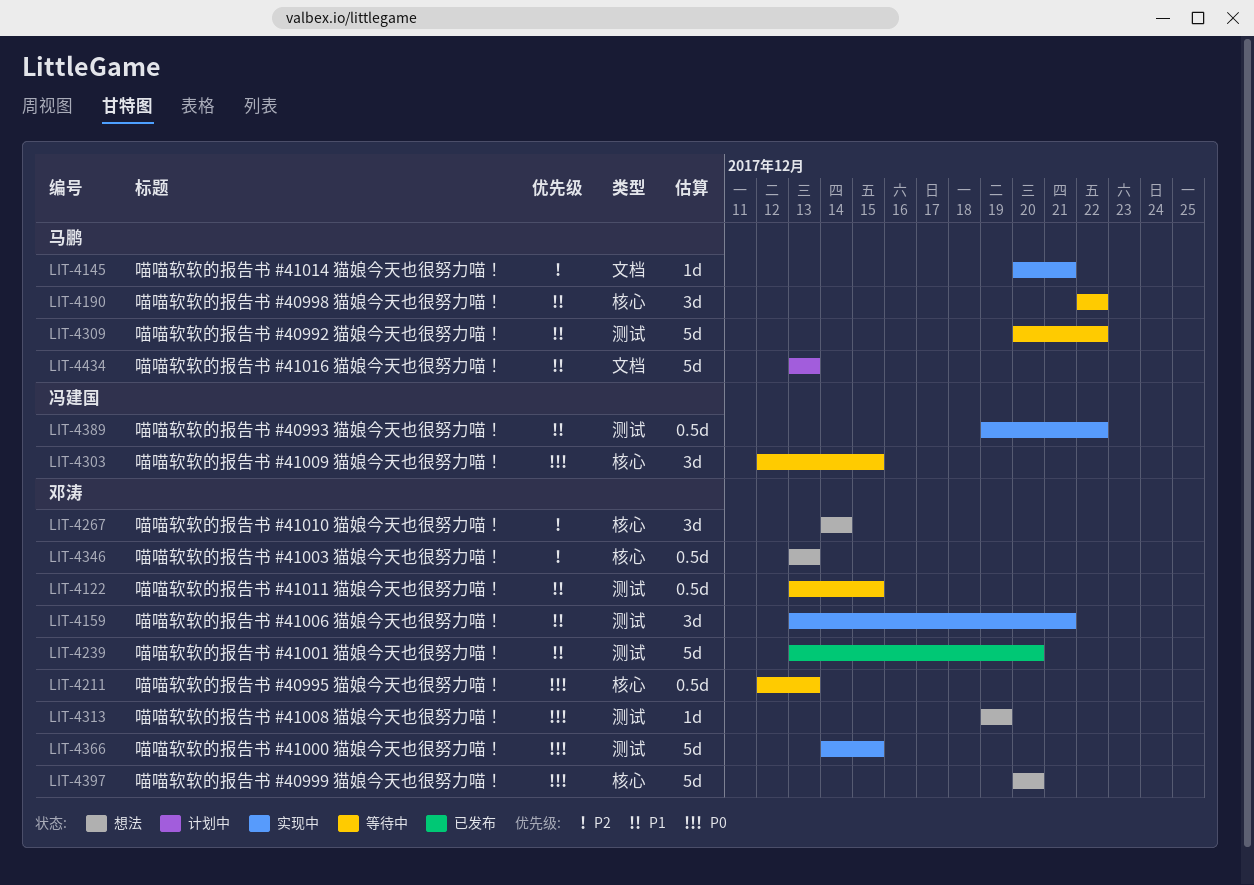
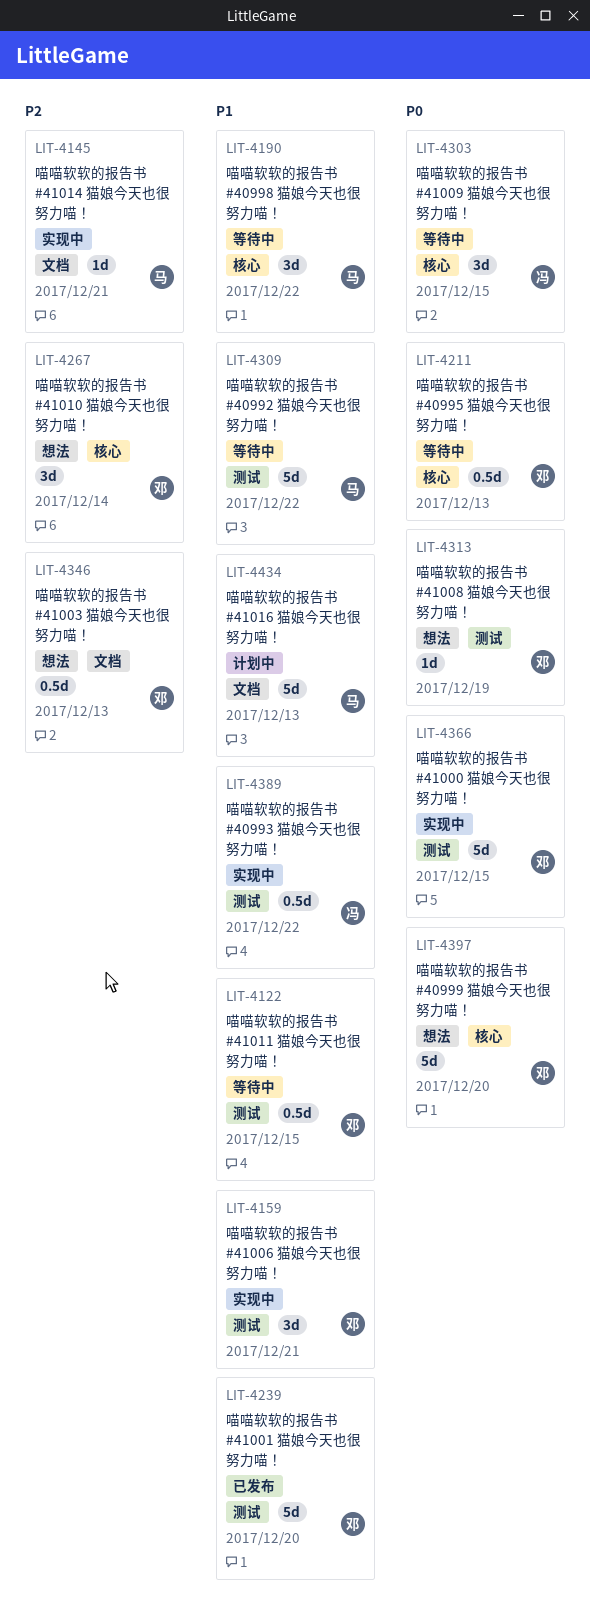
LIT-4346, label: 核心 -> 文档

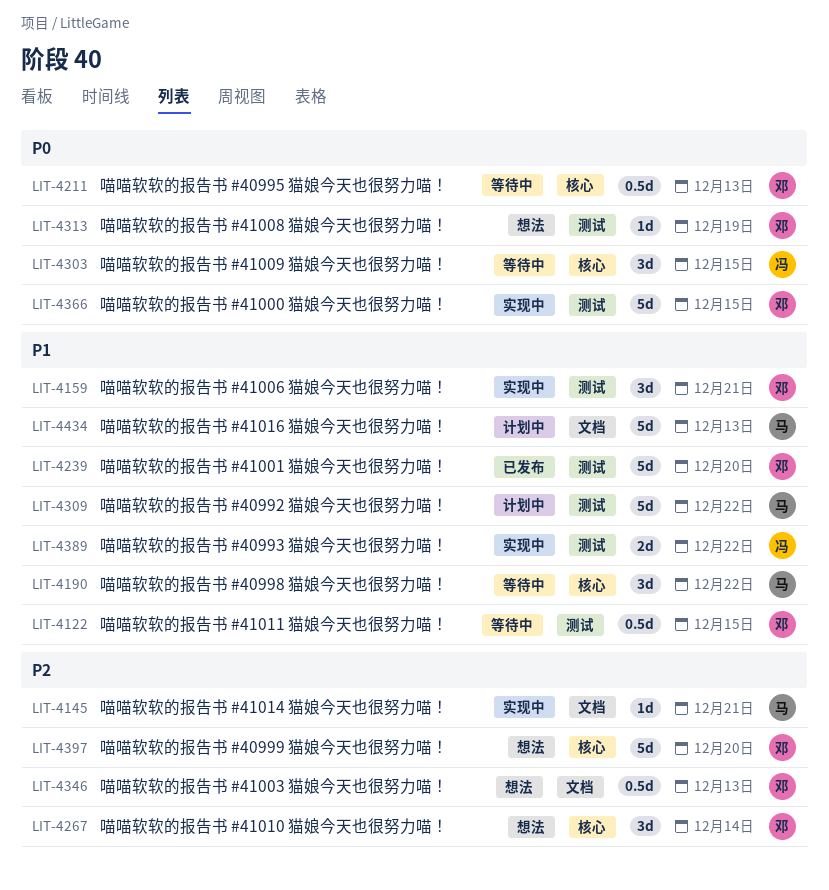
LIT-4309, status: 等待中 -> 计划中
LIT-4389, estimate: 0.5d -> 2d
LIT-4397, priority: P0 -> P2

